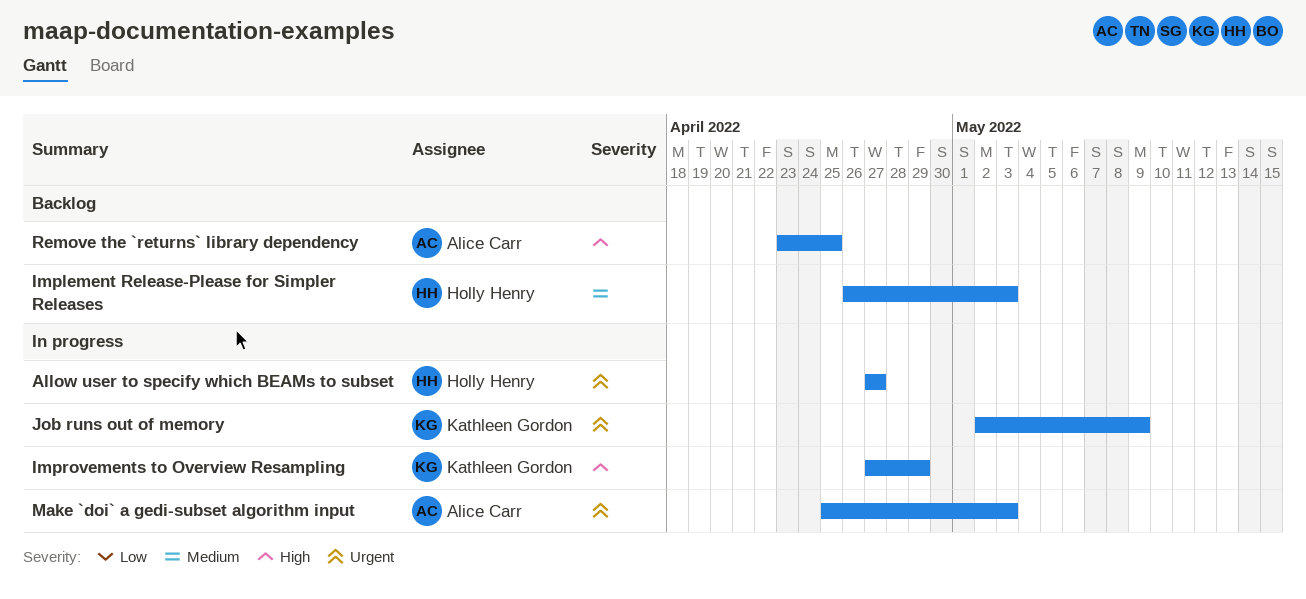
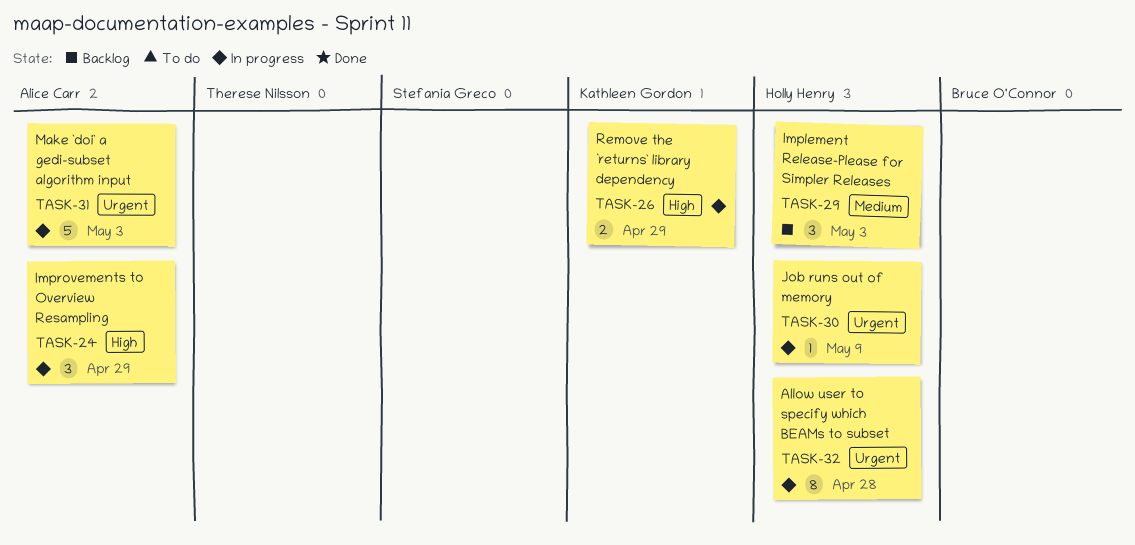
Allow user to specify which BEAMs to subset, due: Apr 27 -> Apr 28
Improvements to Overview Resampling, owner: Kathleen Gordon -> Alice Carr
Job runs out of memory, owner: Kathleen Gordon -> Holly Henry
Remove the `returns` library dependency, status: Backlog -> In progress
Remove the `returns` library dependency, owner: Alice Carr -> Kathleen Gordon
Remove the `returns` library dependency, due: Apr 25 -> Apr 29

